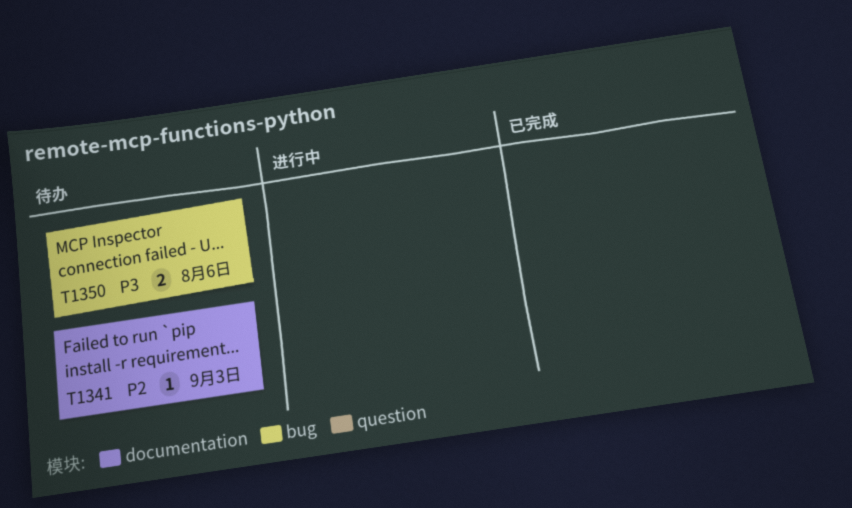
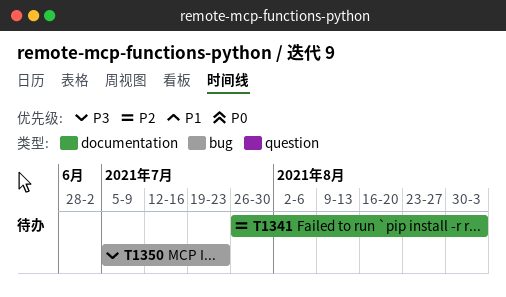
T1350, due: Aug 6 -> Jul 23

